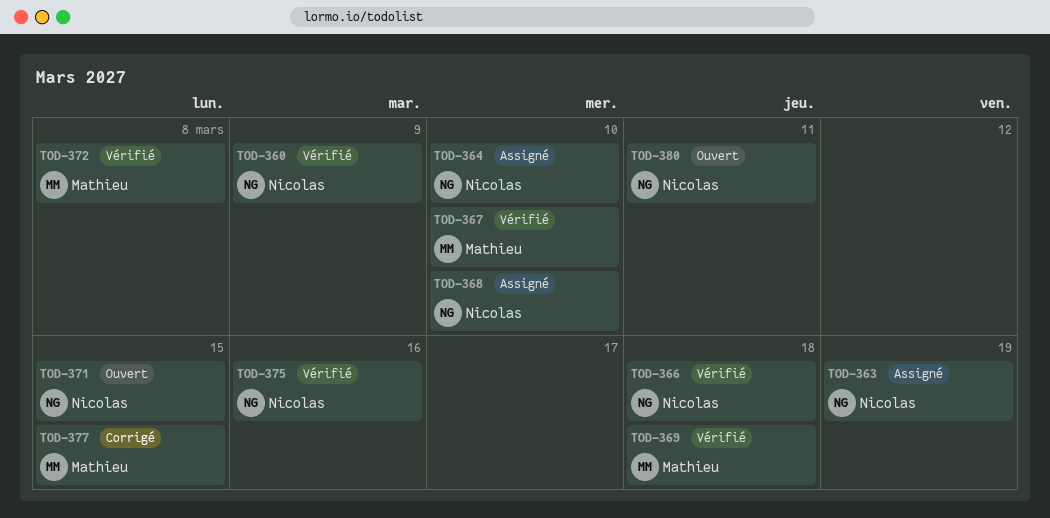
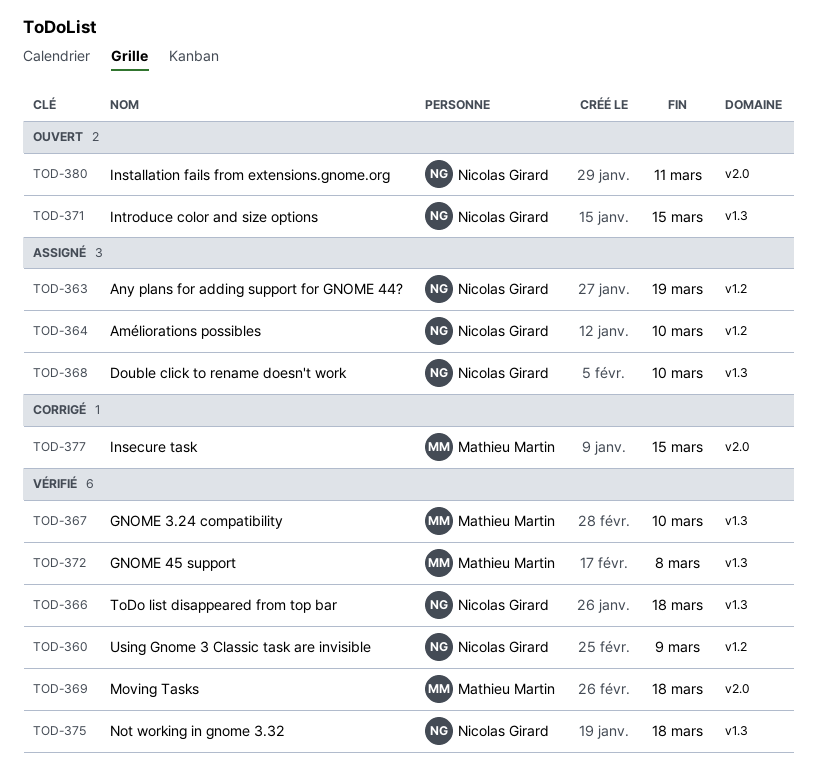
TOD-375, due: Mar 16 -> Mar 18

